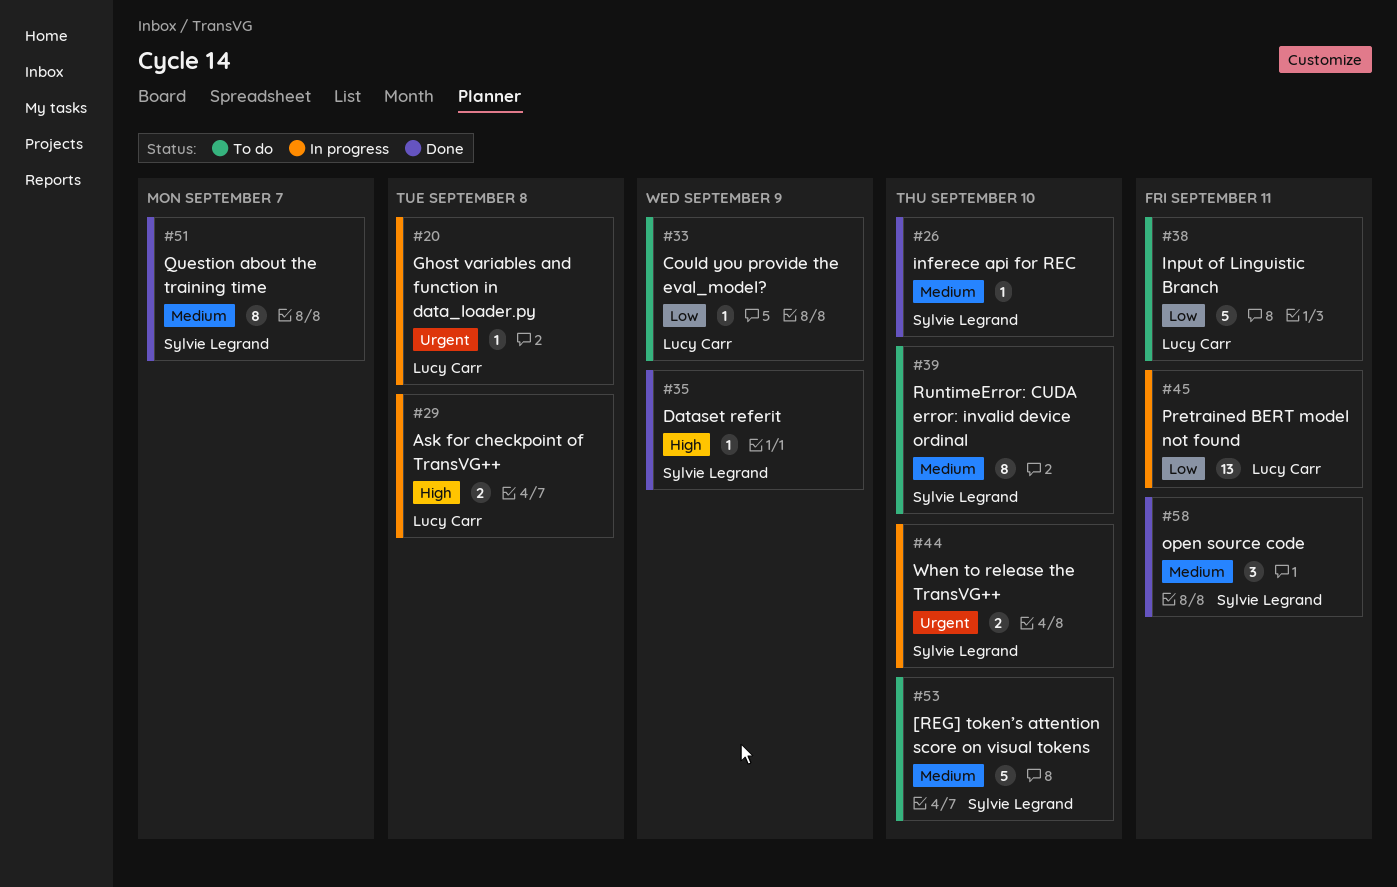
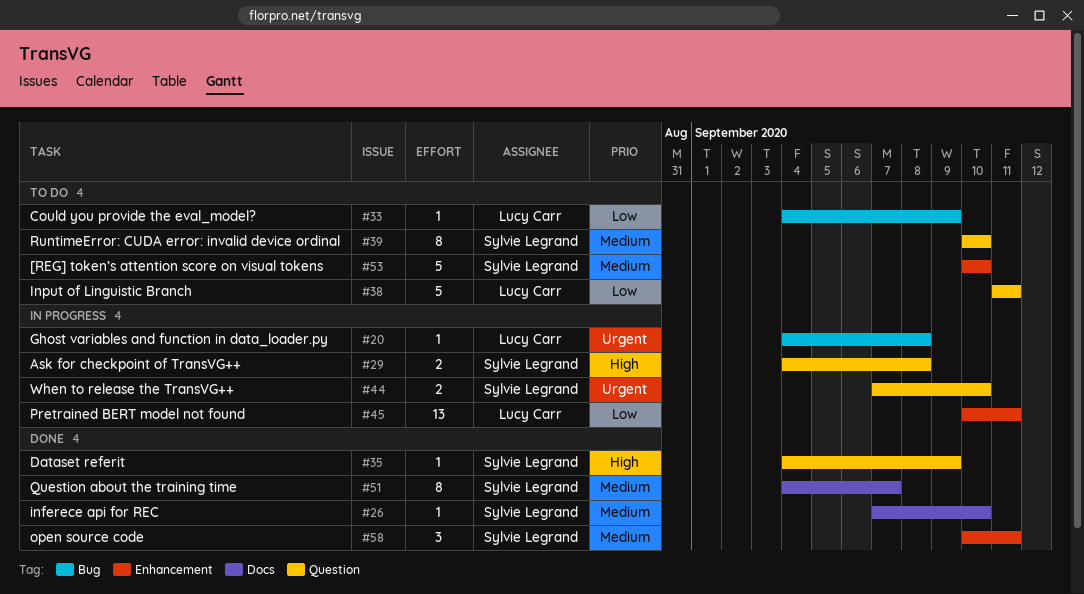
#29, owner: Lucy Carr -> Sylvie Legrand

